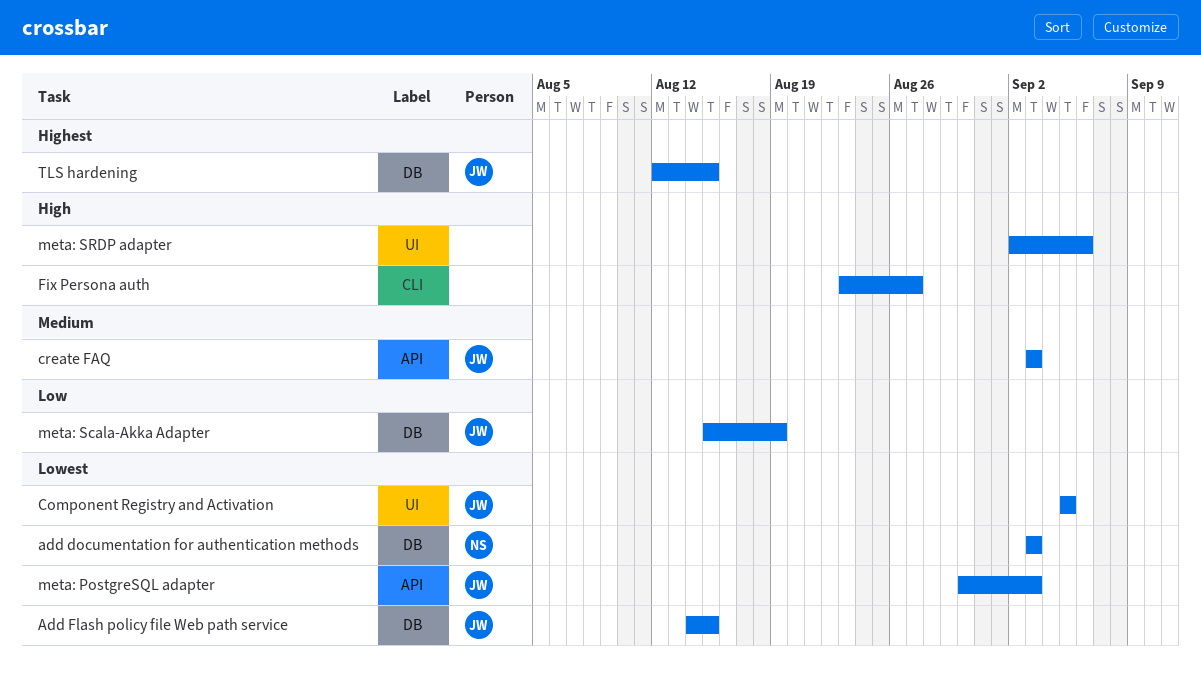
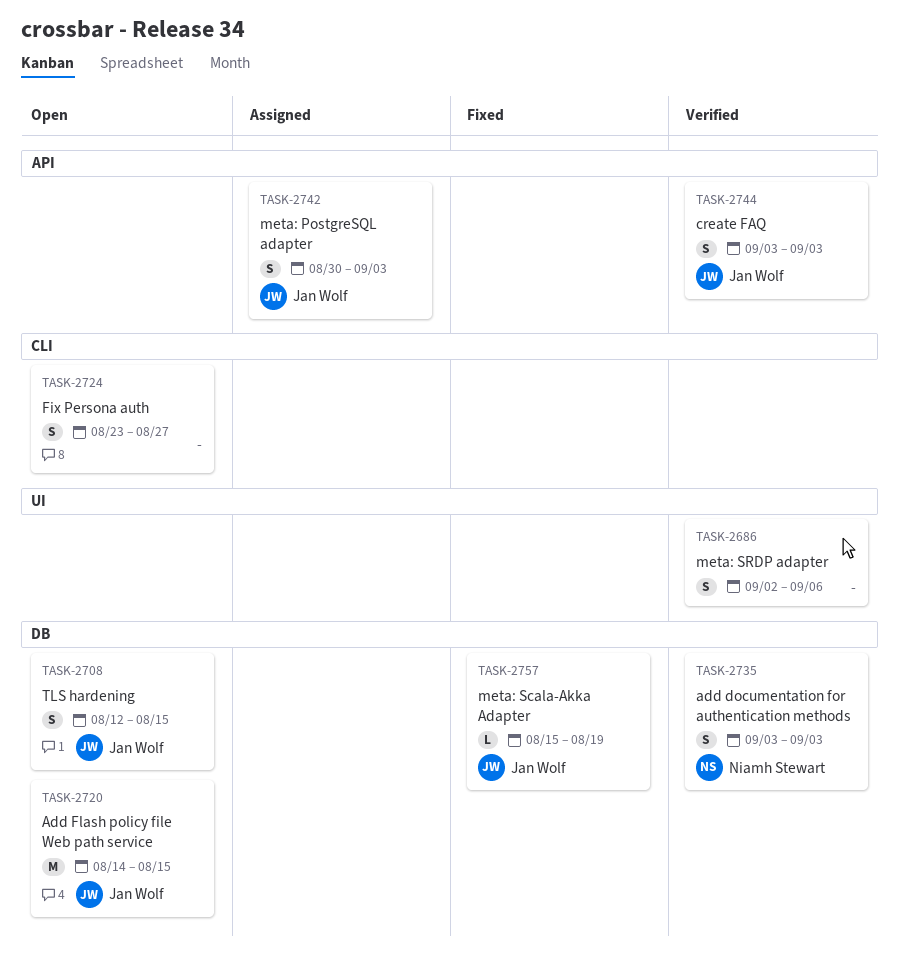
Component Registry and Activation: present -> none

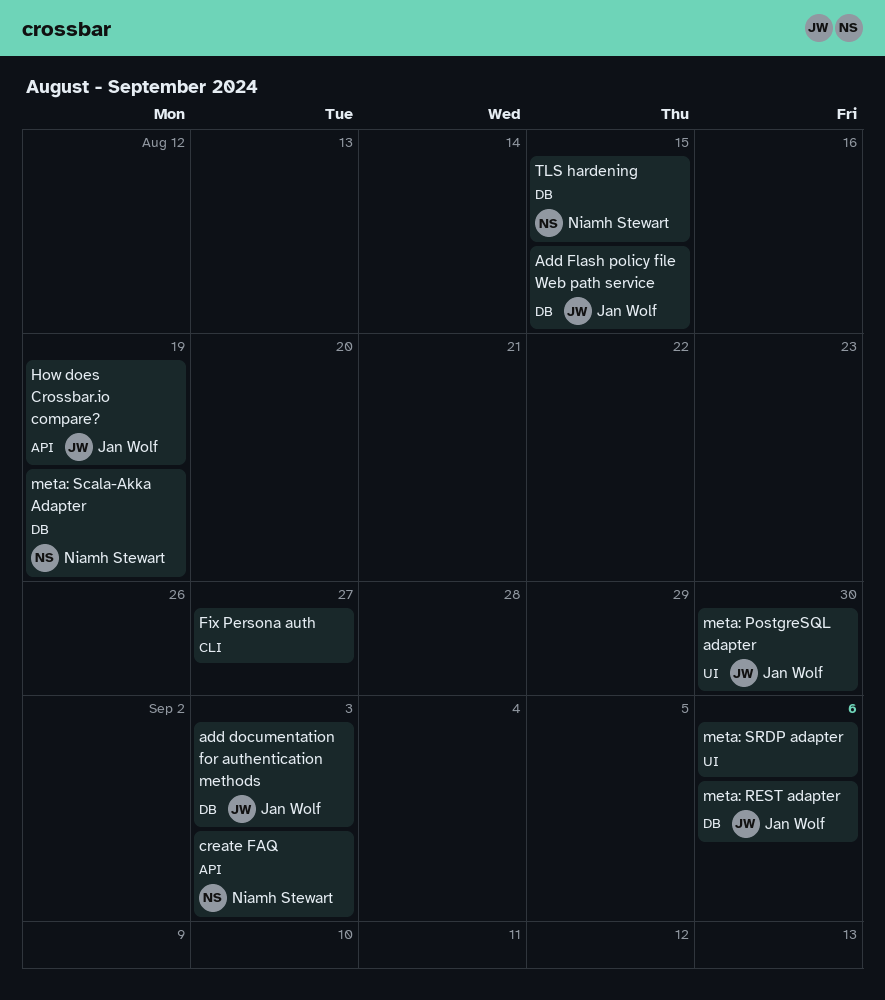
add documentation for authentication methods, owner: Niamh Stewart -> Jan Wolf
create FAQ, owner: Jan Wolf -> Niamh Stewart
How does Crossbar.io compare?: none -> present
meta: PostgreSQL adapter, label: API -> UI
meta: PostgreSQL adapter, due: Sep 3 -> Aug 30
meta: REST adapter: none -> present
meta: Scala-Akka Adapter, owner: Jan Wolf -> Niamh Stewart
TLS hardening, owner: Jan Wolf -> Niamh Stewart

